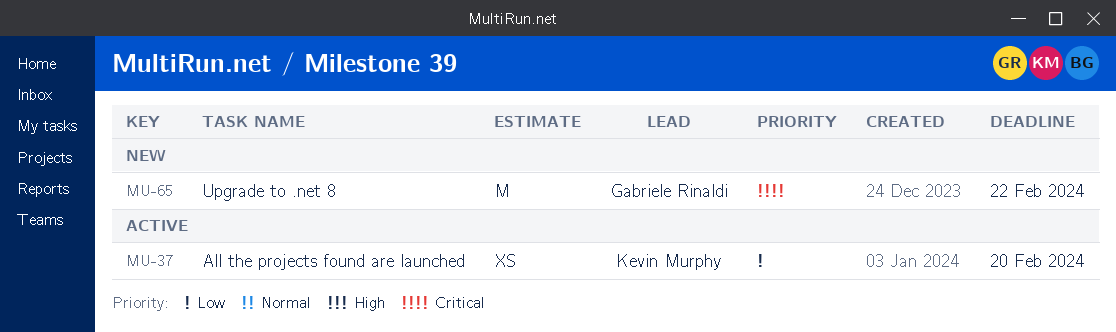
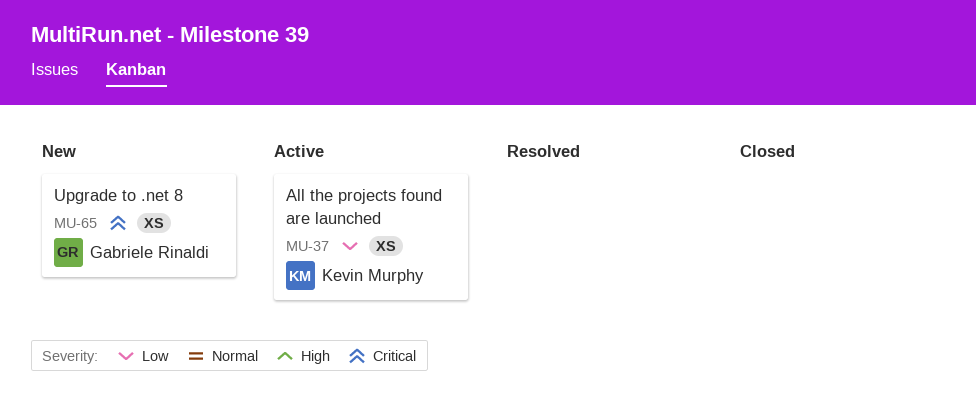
MU-65, estimate: M -> XS

